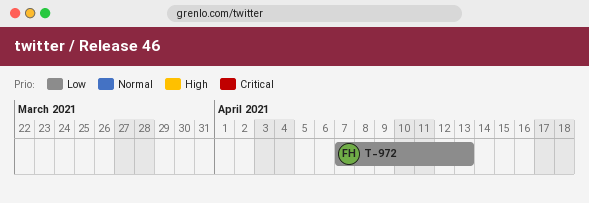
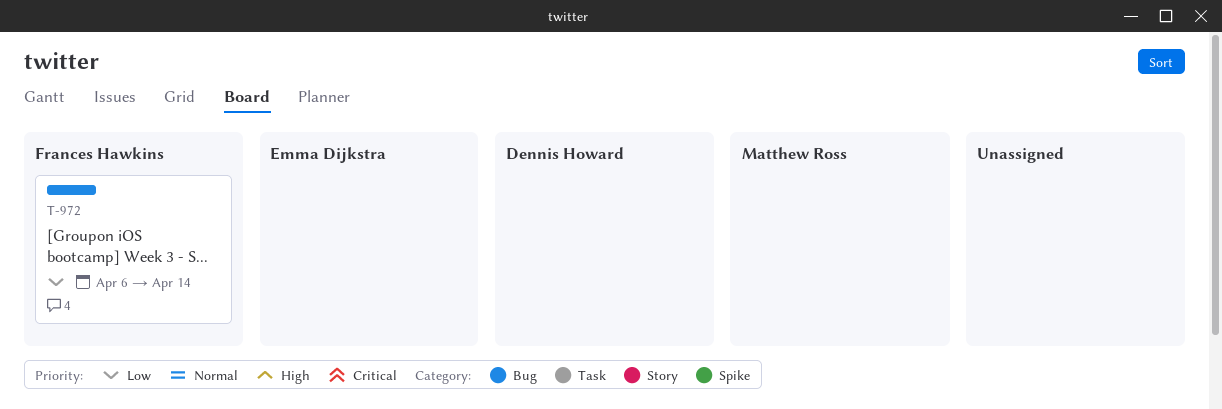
T-972, start: Apr 7 -> Apr 6
T-972, due: Apr 13 -> Apr 14

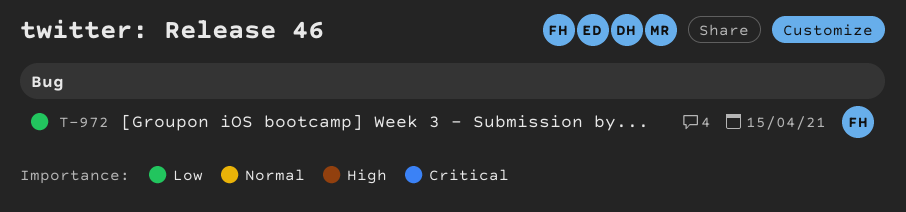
T-972, due: Apr 14 -> Apr 15

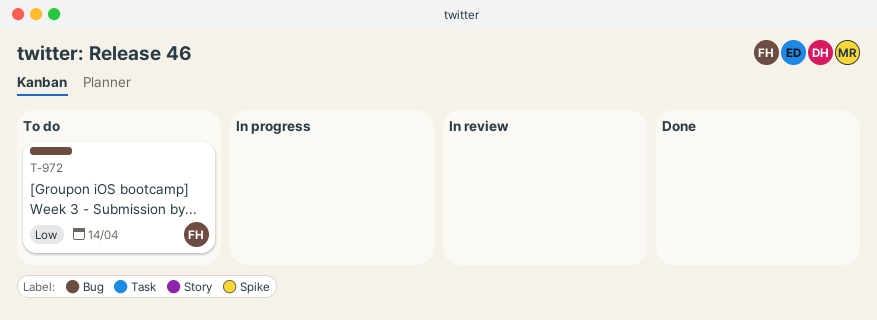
T-972, due: Apr 15 -> Apr 14

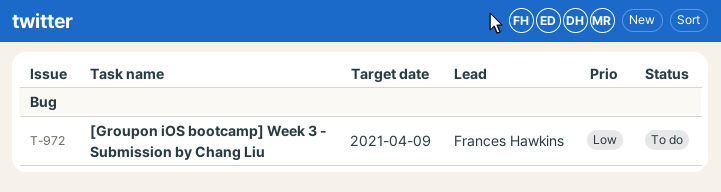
T-972, due: Apr 14 -> Apr 9

